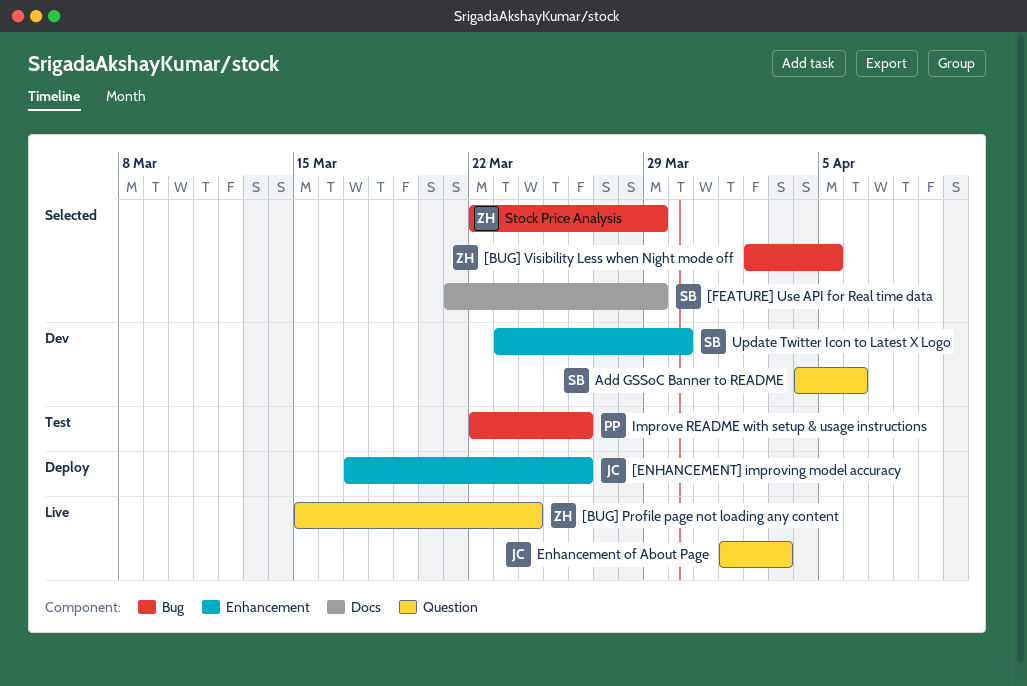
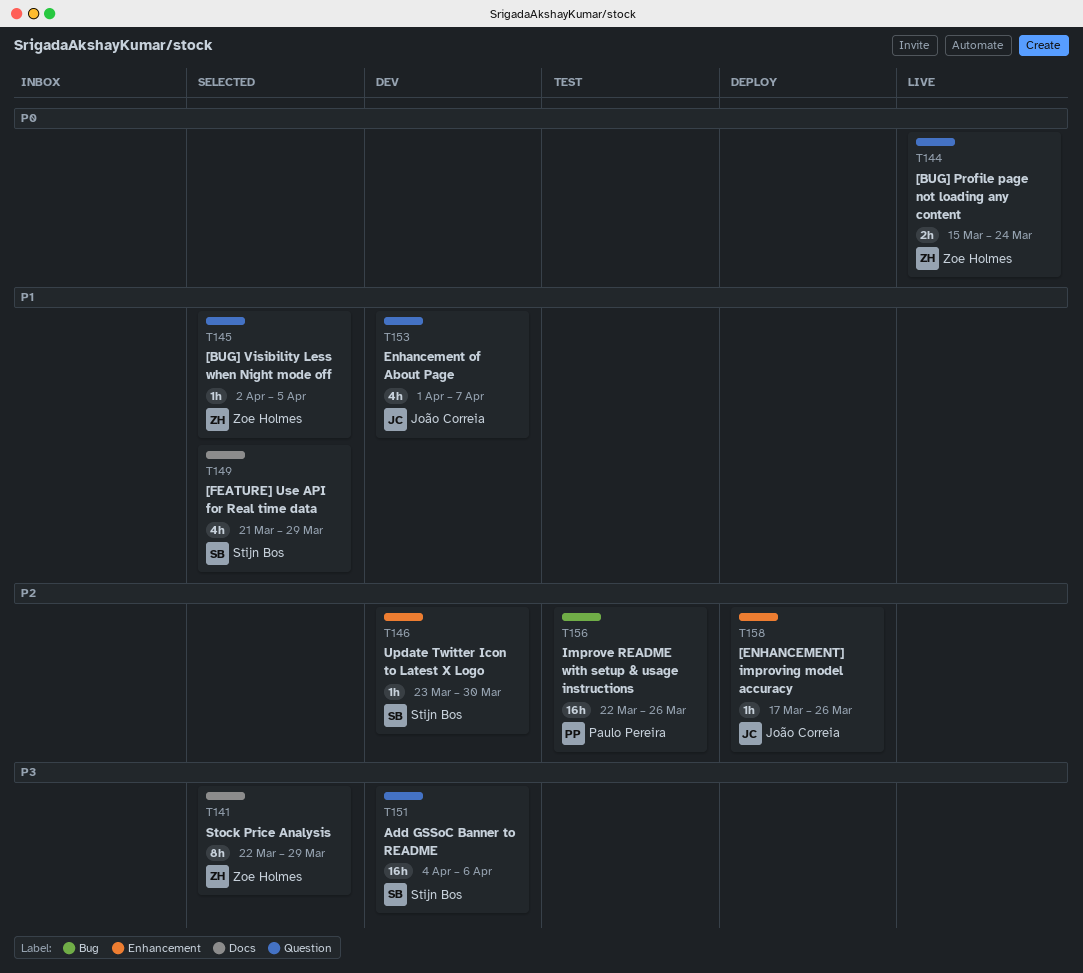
[BUG] Visibility Less when Night mode off, label: Bug -> Question
Enhancement of About Page, status: Live -> Dev
Enhancement of About Page, due: Apr 3 -> Apr 7
Stock Price Analysis, label: Bug -> Docs

